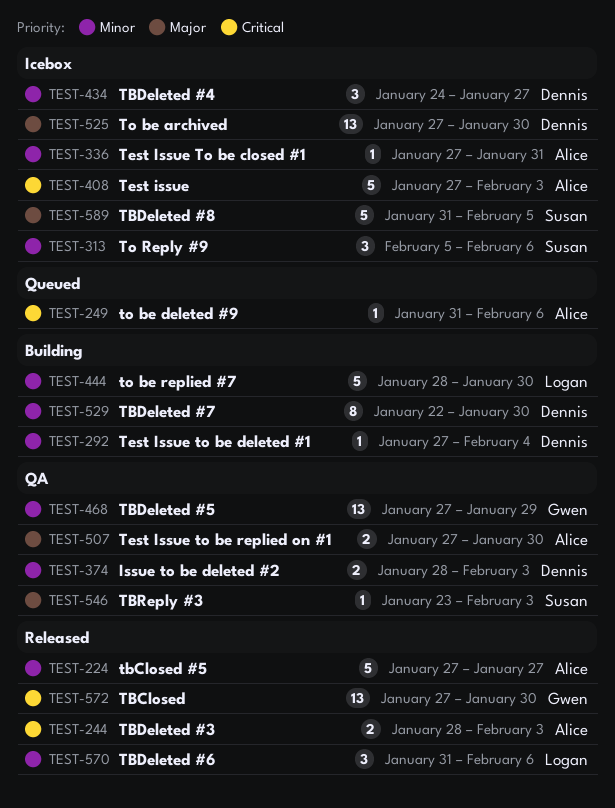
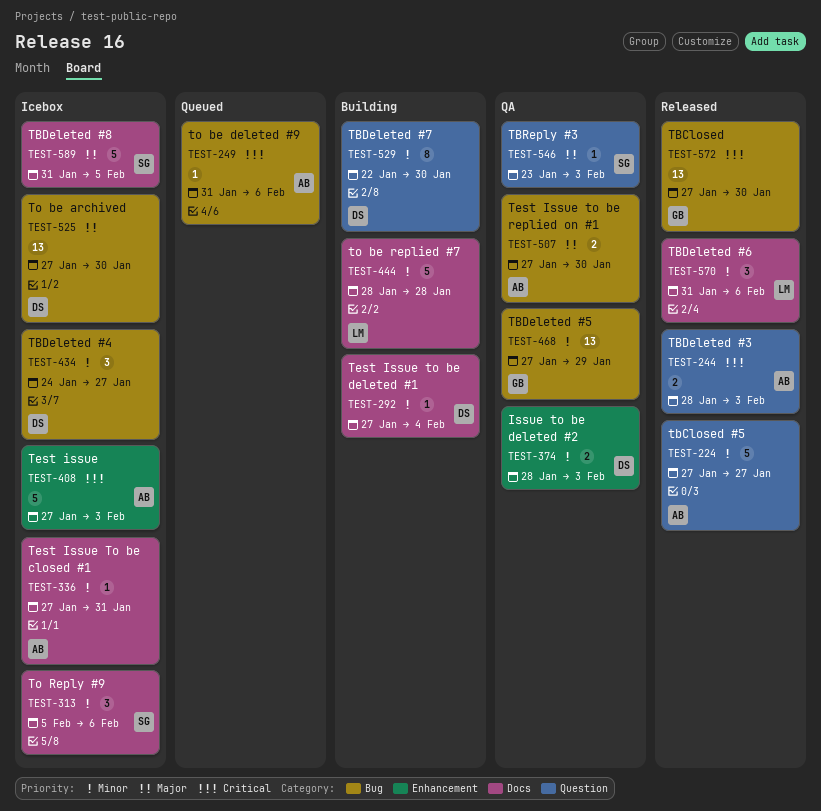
TEST-444, due: Jan 30 -> Jan 28

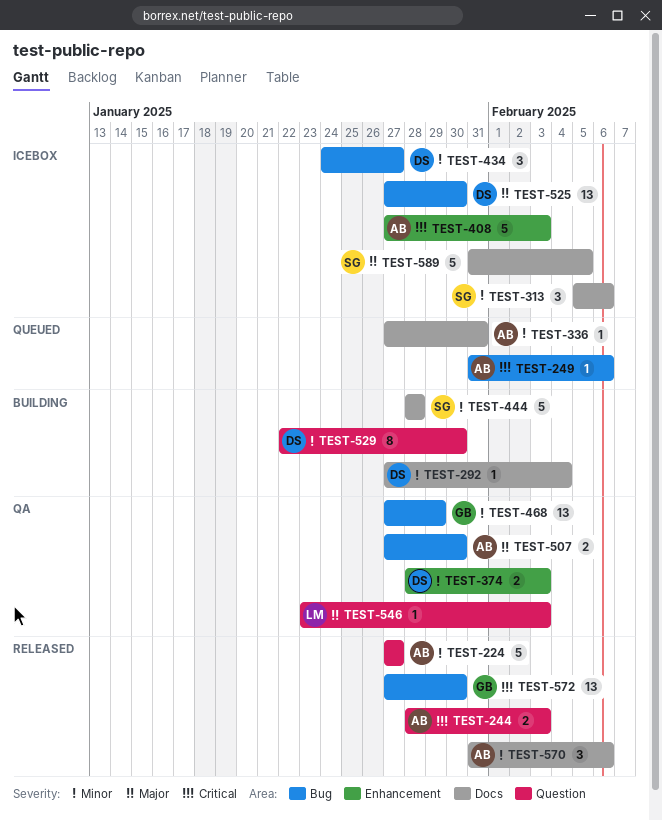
TEST-336, status: Icebox -> Queued
TEST-444, owner: LM -> SG
TEST-546, owner: SG -> LM
TEST-570, owner: LM -> AB

